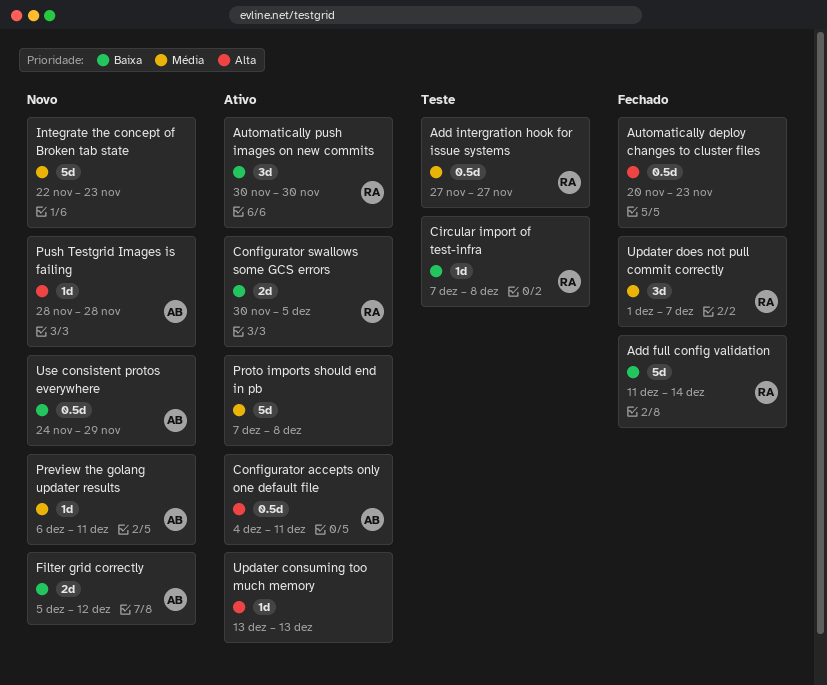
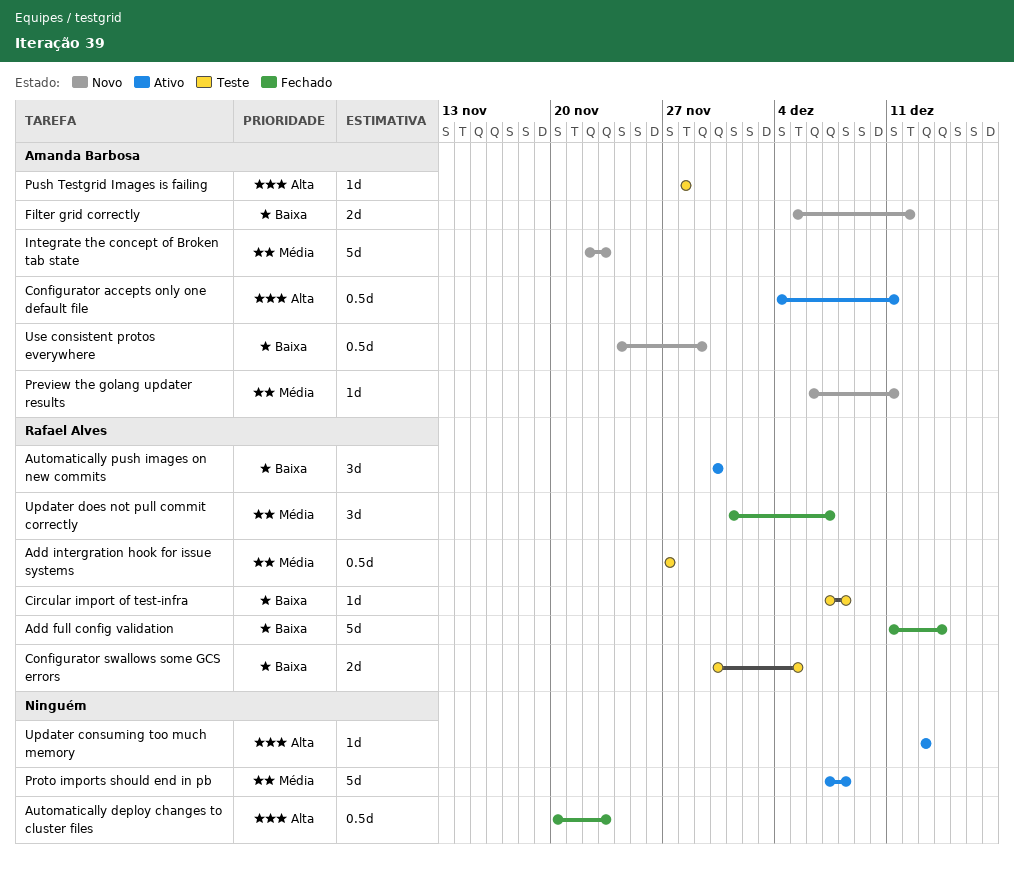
Configurator swallows some GCS errors, status: Ativo -> Teste
Integrate the concept of Broken tab state, owner: none -> Amanda Barbosa
Push Testgrid Images is failing, status: Novo -> Teste

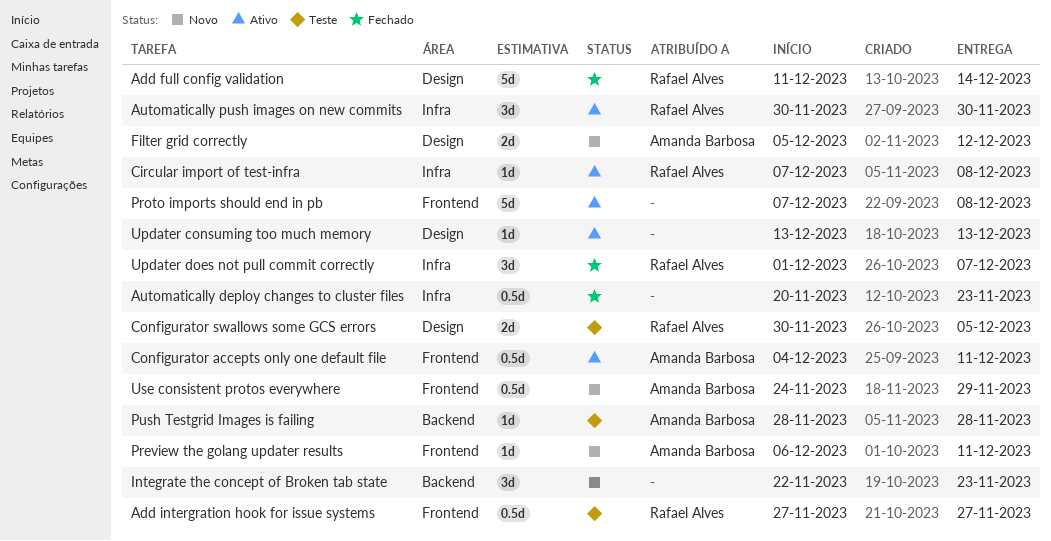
Circular import of test-infra, status: Teste -> Ativo
Integrate the concept of Broken tab state, owner: Amanda Barbosa -> none
Integrate the concept of Broken tab state, estimate: 5d -> 3d

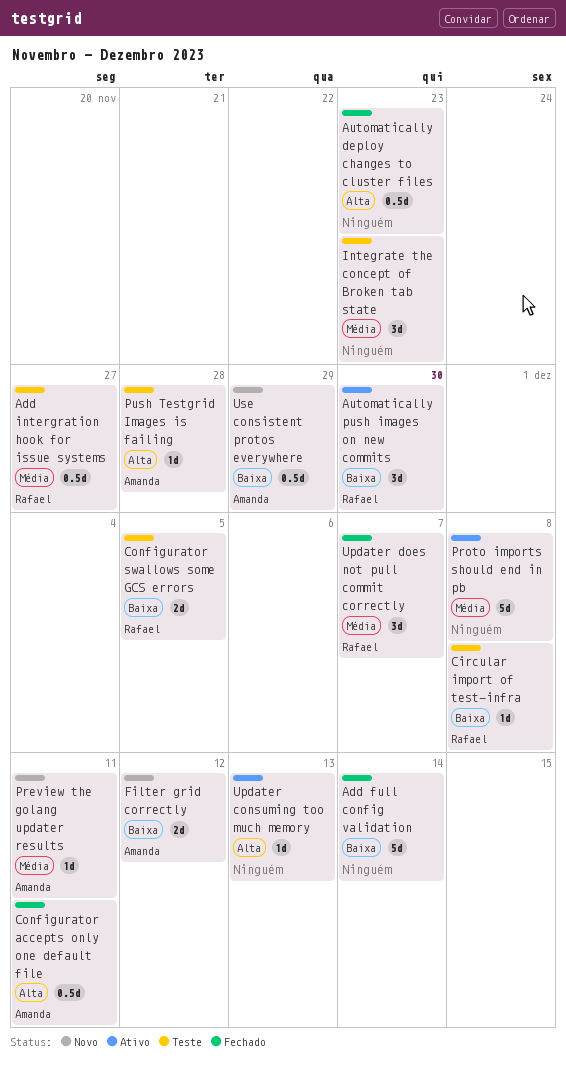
Add full config validation, owner: Rafael Alves -> none
Circular import of test-infra, status: Ativo -> Teste
Configurator accepts only one default file, status: Ativo -> Fechado
Integrate the concept of Broken tab state, status: Novo -> Teste

